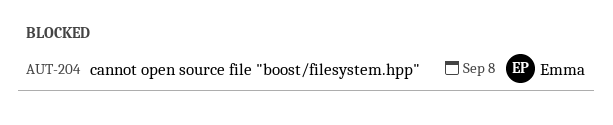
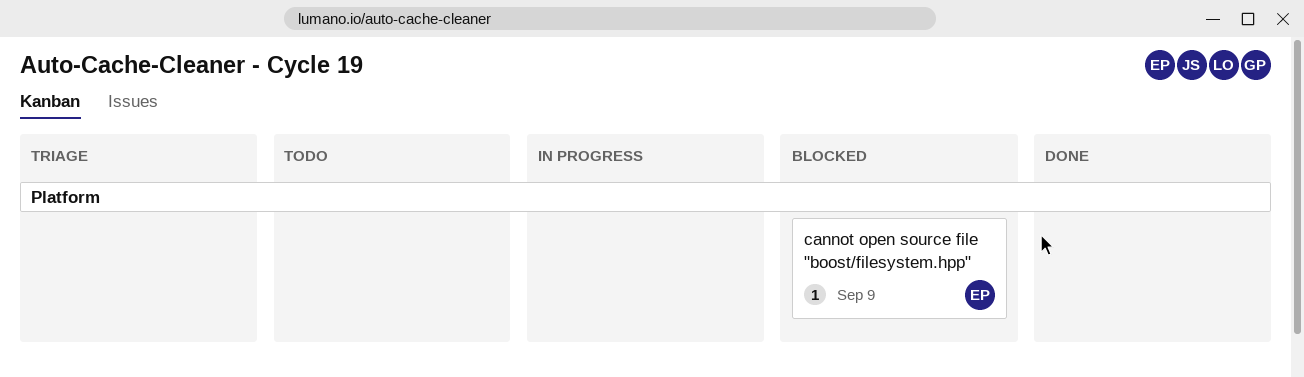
cannot open source file "boost/filesystem.hpp", due: Sep 8 -> Sep 9

